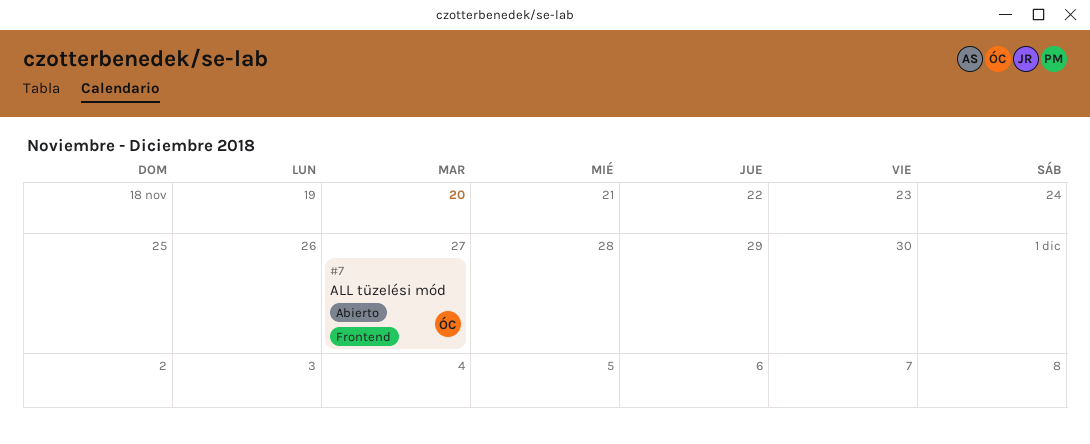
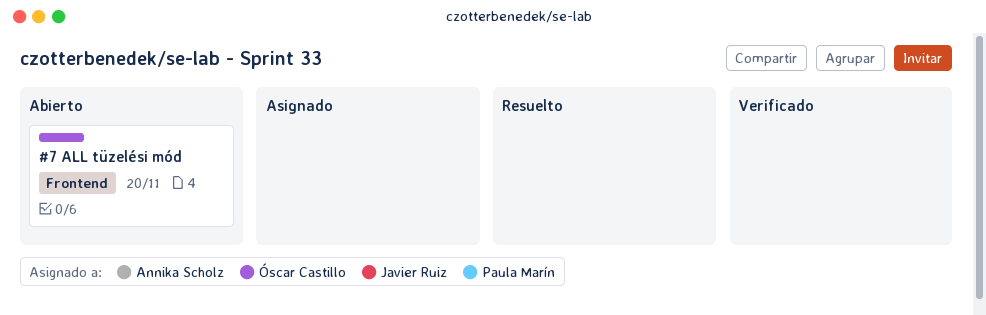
#7, due: Nov 27 -> Nov 20

